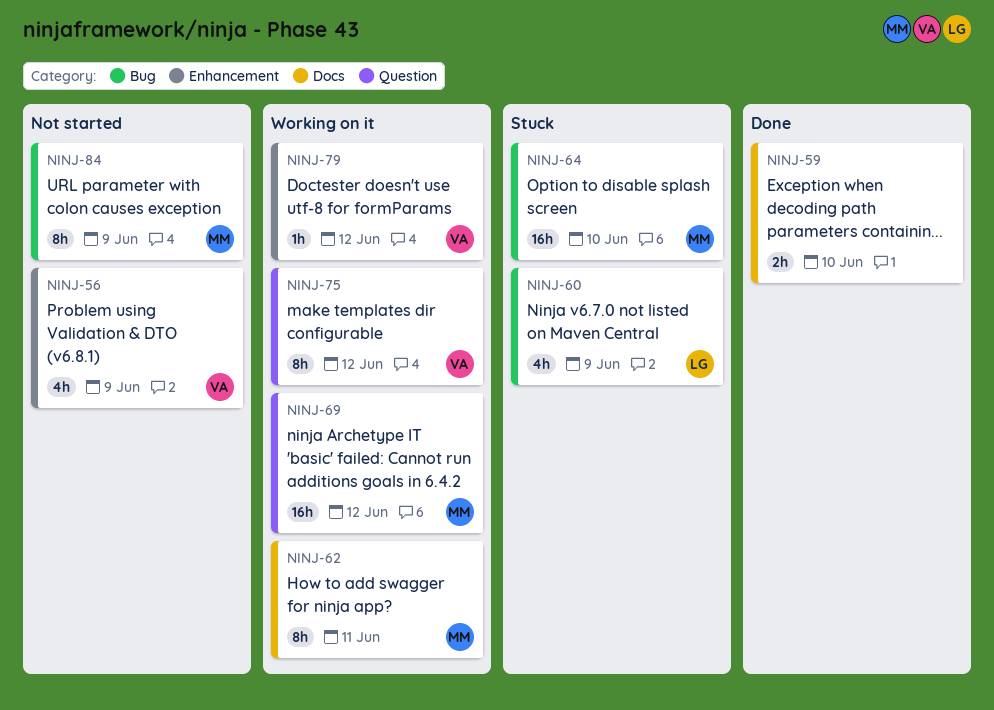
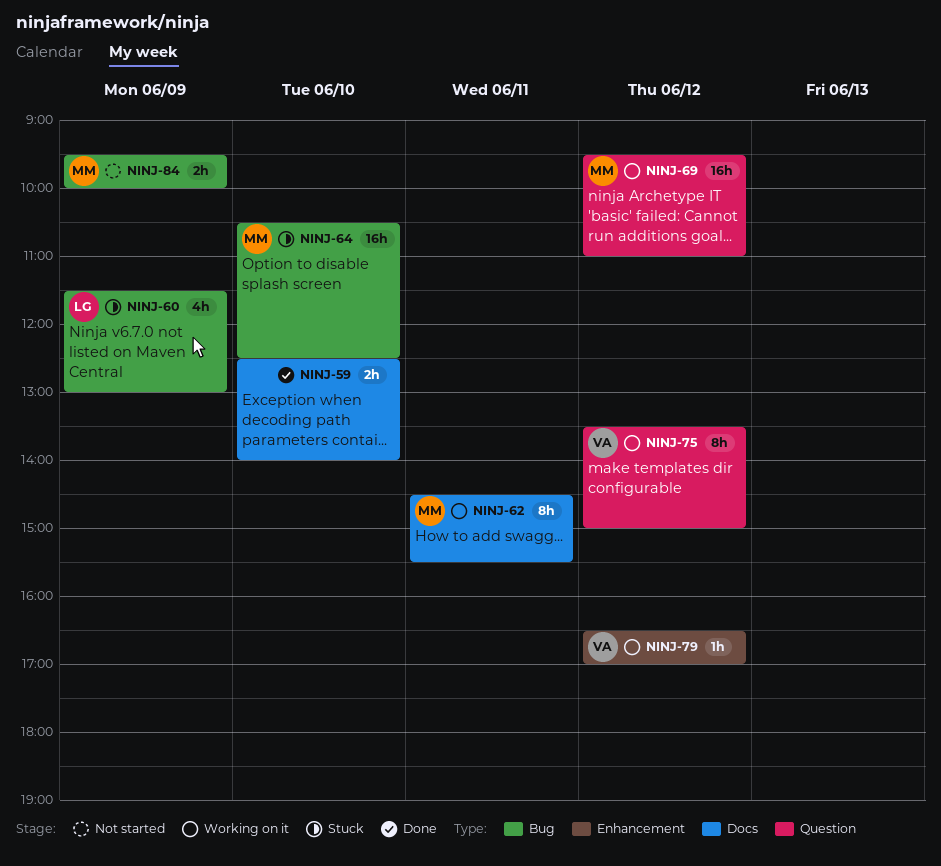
NINJ-56: present -> none
NINJ-84, estimate: 8h -> 2h

